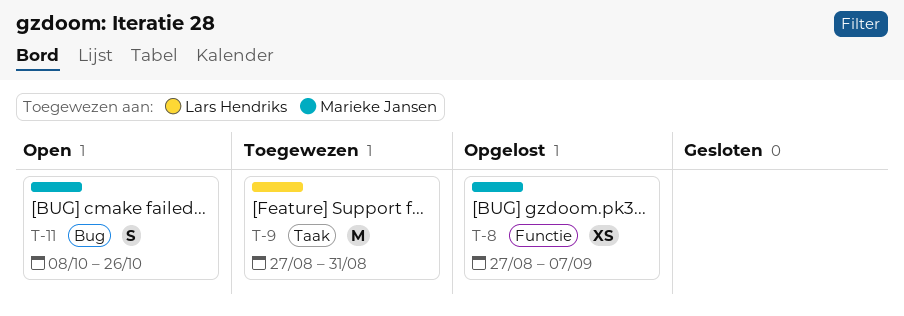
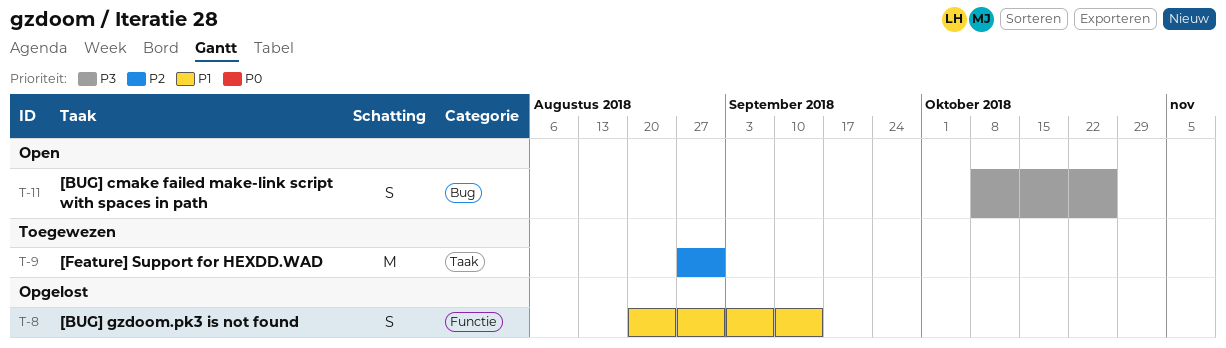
T-8, estimate: XS -> S
T-8, start: Aug 27 -> Aug 20
T-8, due: Sep 7 -> Sep 14

